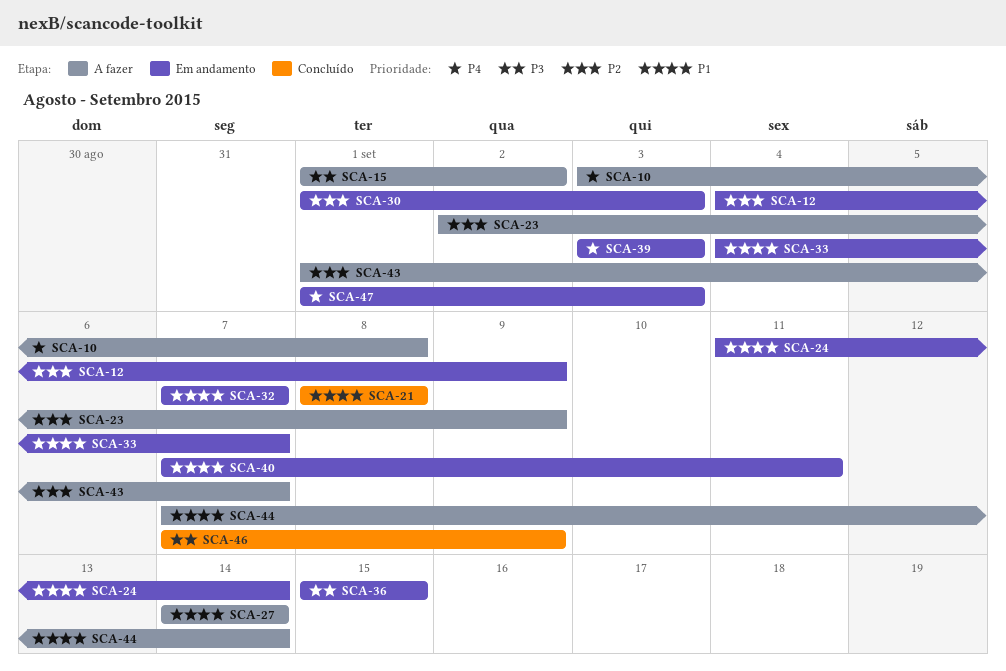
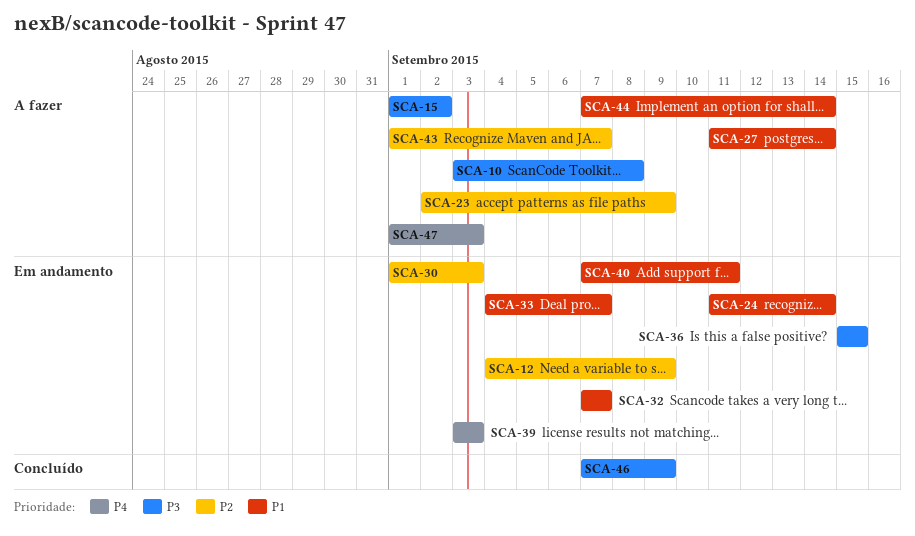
SCA-10, priority: P4 -> P3
SCA-21: present -> none
SCA-27, start: Sep 14 -> Sep 11
SCA-47, status: Em andamento -> A fazer

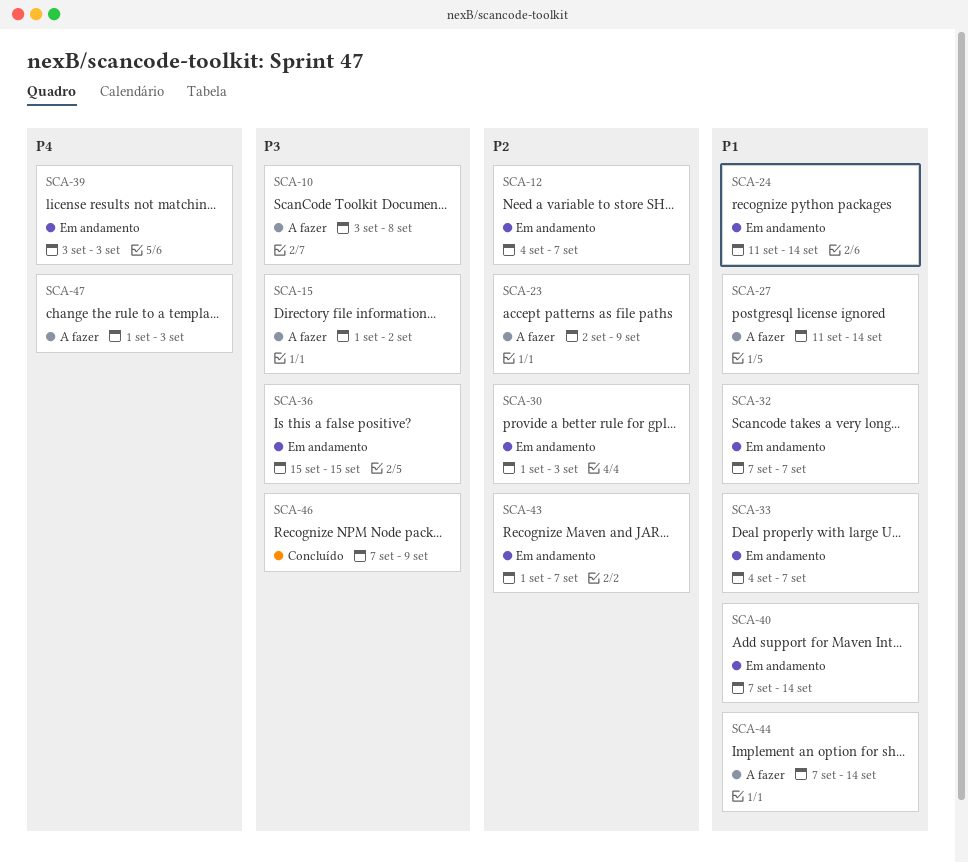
SCA-12, due: Sep 9 -> Sep 7
SCA-40, due: Sep 11 -> Sep 14
SCA-43, status: A fazer -> Em andamento

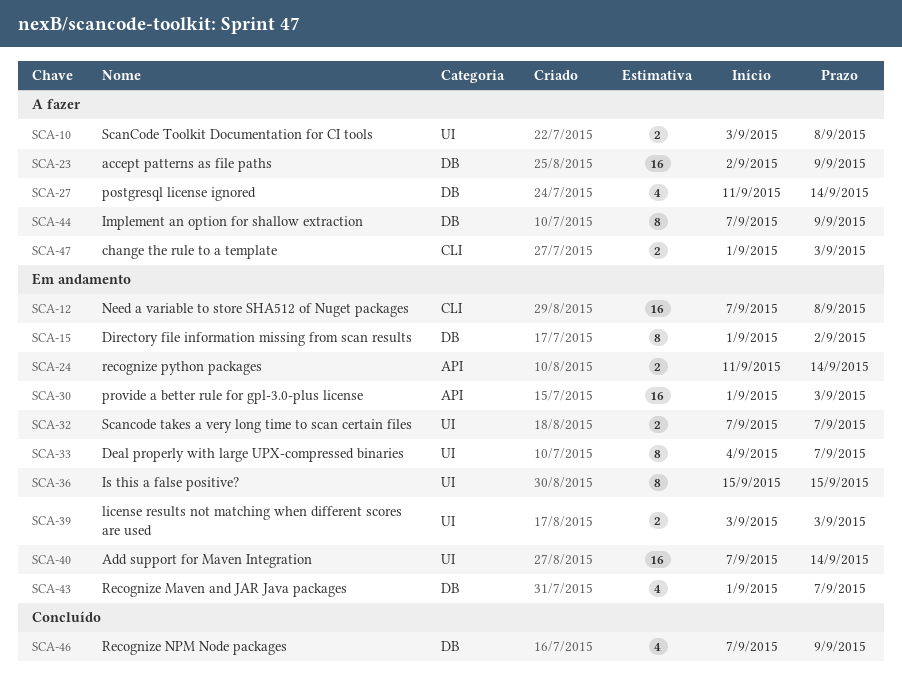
SCA-12, start: Sep 4 -> Sep 7
SCA-12, due: Sep 7 -> Sep 8
SCA-15, status: A fazer -> Em andamento
SCA-44, due: Sep 14 -> Sep 9

